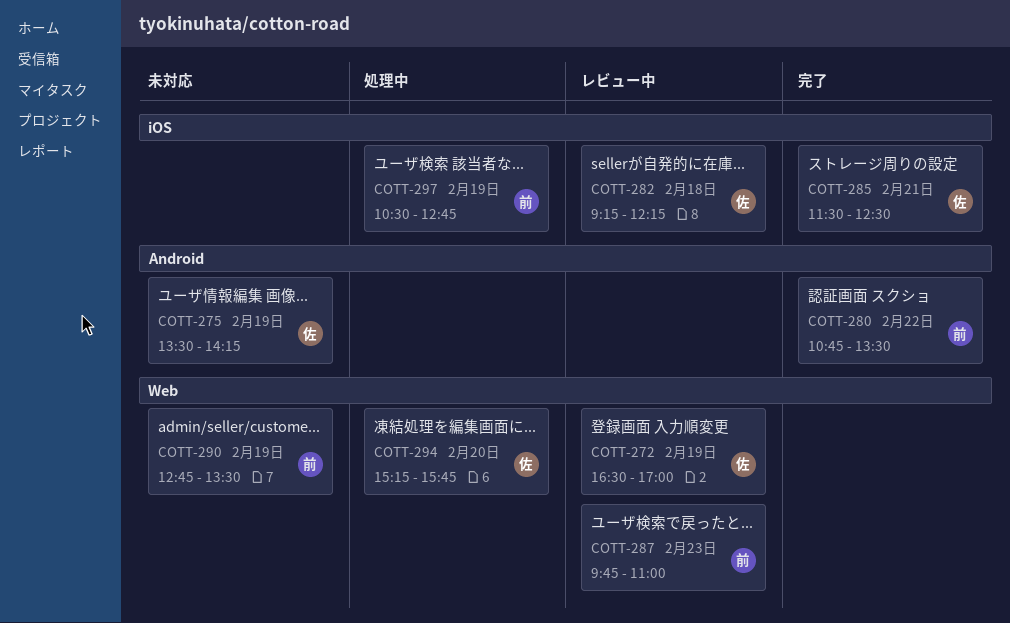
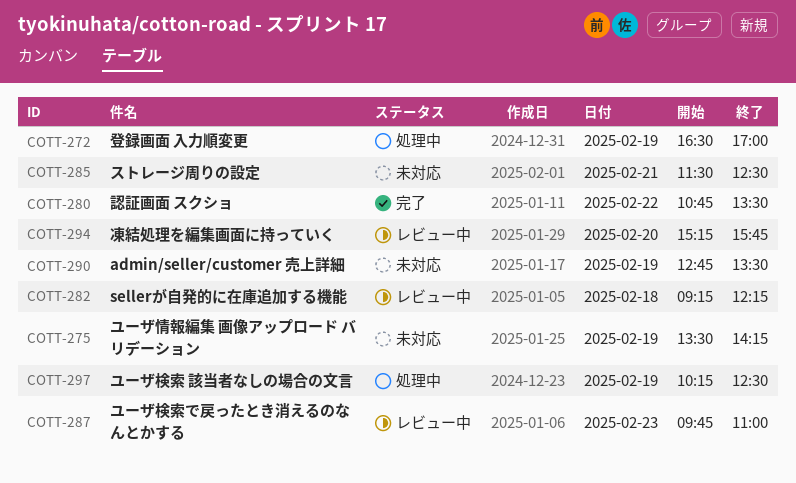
COTT-272, status: レビュー中 -> 処理中
COTT-285, status: 完了 -> 未対応
COTT-294, status: 処理中 -> レビュー中
COTT-297, begins: 10:30 -> 10:15
COTT-297, ends: 12:45 -> 12:30

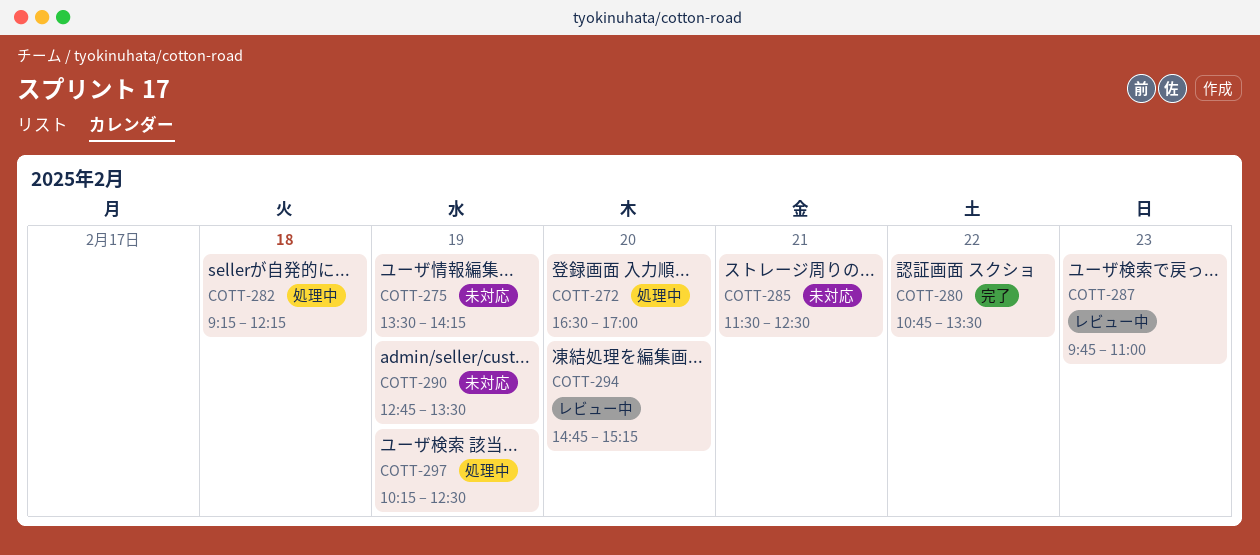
COTT-272, day: Feb 19 -> Feb 20
COTT-282, status: レビュー中 -> 処理中
COTT-294, begins: 15:15 -> 14:45
COTT-294, ends: 15:45 -> 15:15

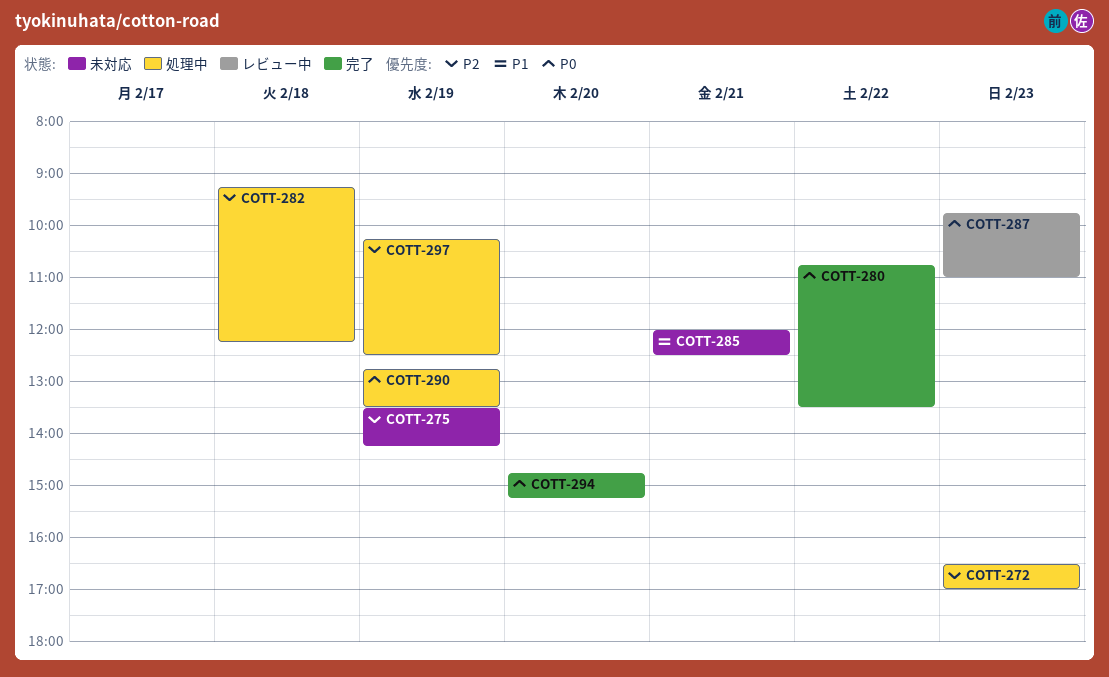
COTT-272, day: Feb 20 -> Feb 23
COTT-285, begins: 11:30 -> 12:00
COTT-290, status: 未対応 -> 処理中
COTT-294, status: レビュー中 -> 完了

